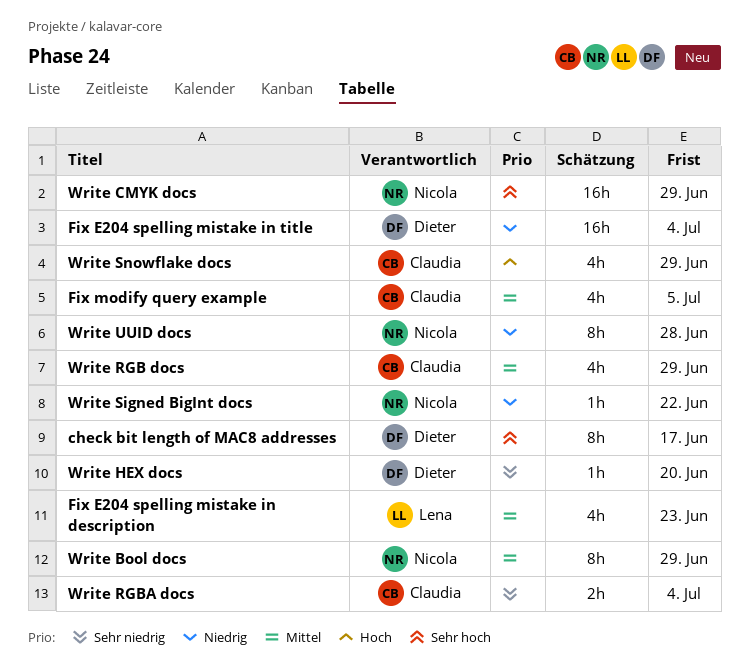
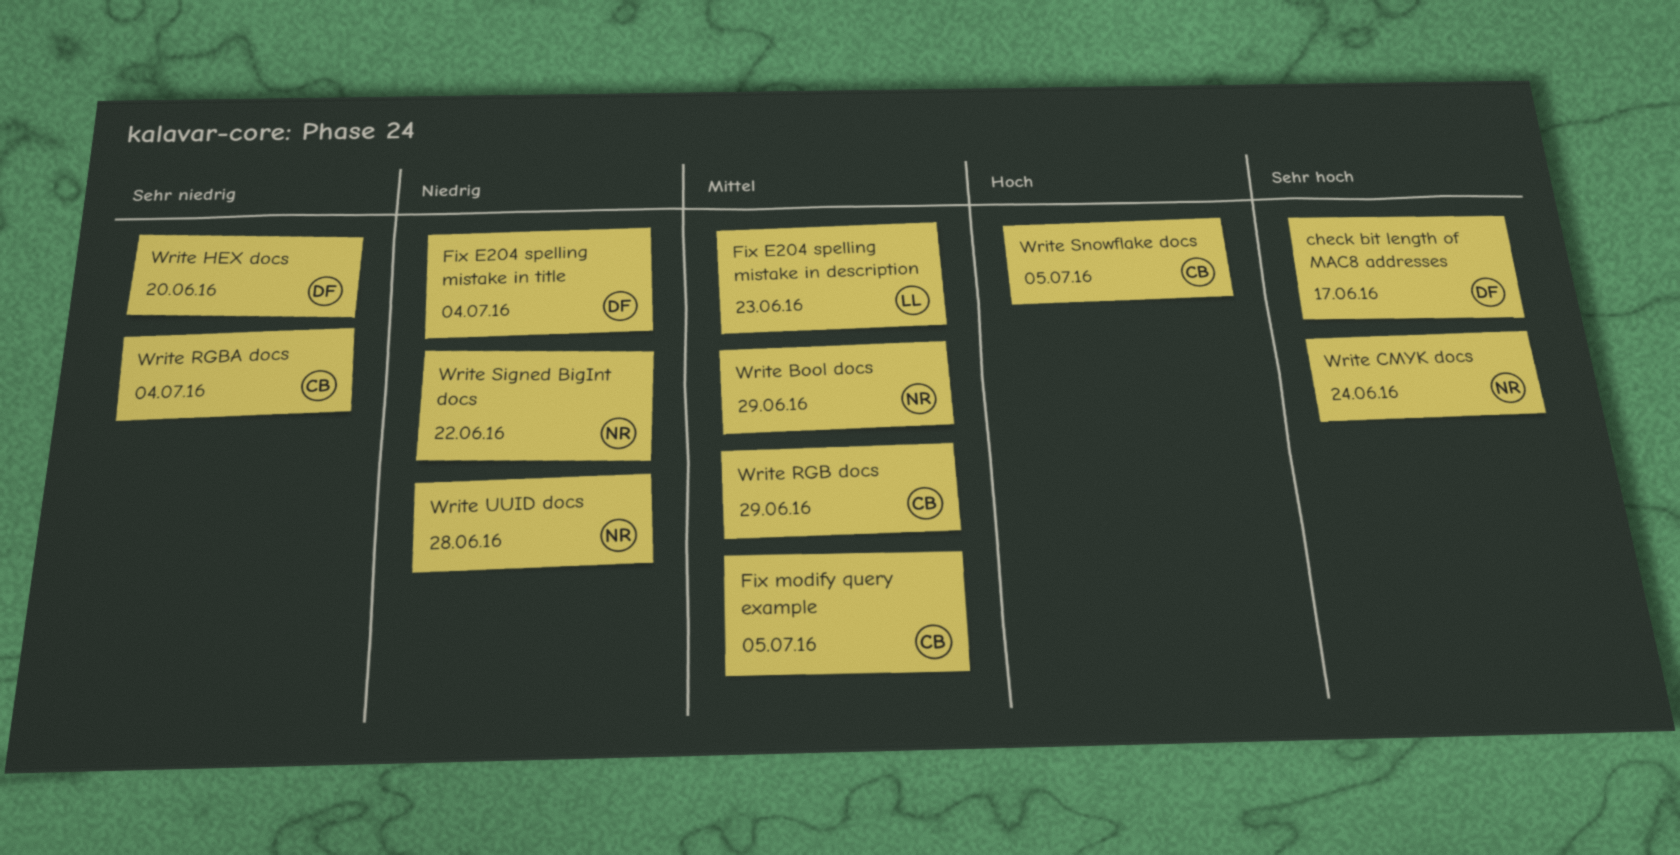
Write CMYK docs, due: Jun 29 -> Jun 24
Write Snowflake docs, due: Jun 29 -> Jul 5

